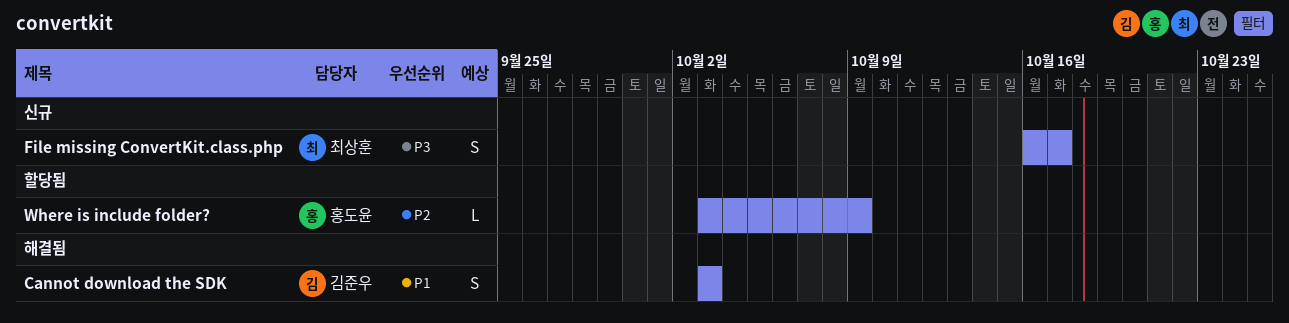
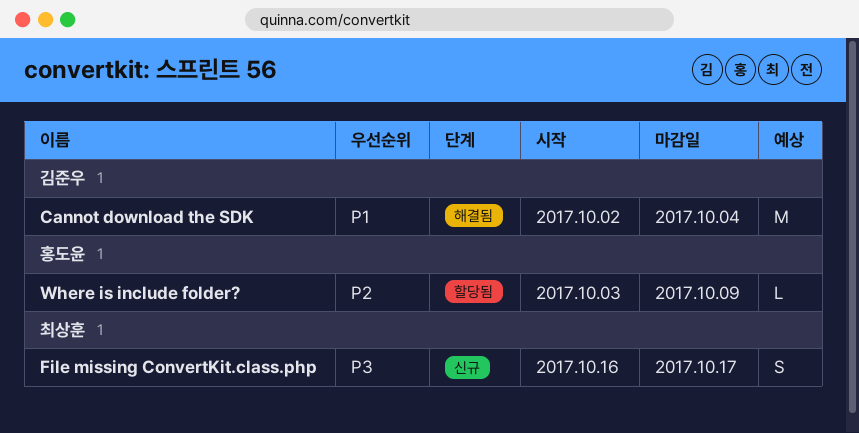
Cannot download the SDK, estimate: S -> M
Cannot download the SDK, start: Oct 3 -> Oct 2
Cannot download the SDK, due: Oct 3 -> Oct 4

